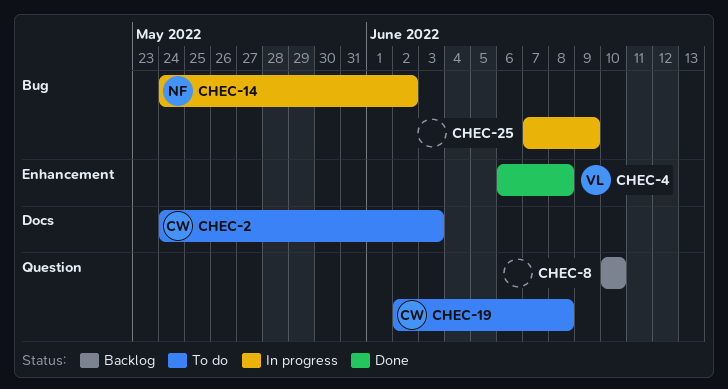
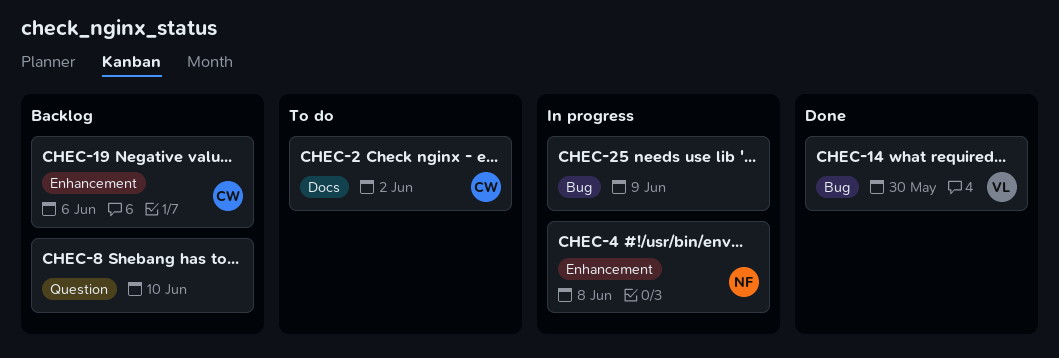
CHEC-2, due: Jun 3 -> Jun 2
CHEC-4, status: Done -> In progress
CHEC-4, owner: VL -> NF
CHEC-14, status: In progress -> Done
CHEC-14, owner: NF -> VL
CHEC-14, due: Jun 2 -> May 30
CHEC-19, status: To do -> Backlog
CHEC-19, label: Question -> Enhancement
CHEC-19, due: Jun 8 -> Jun 6

